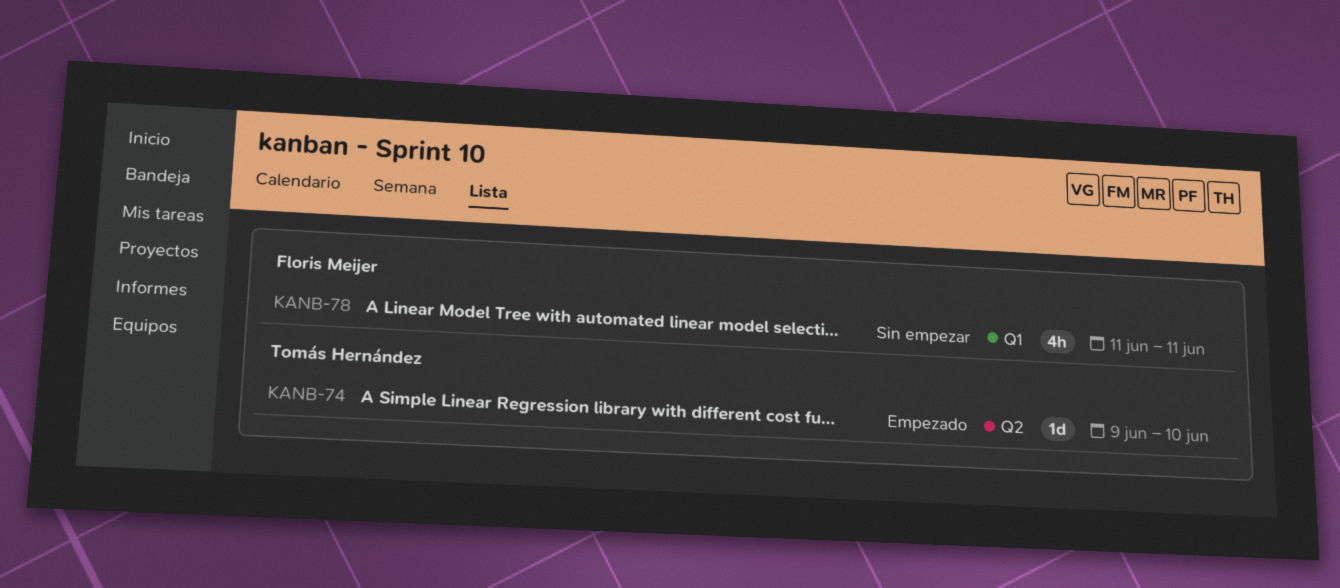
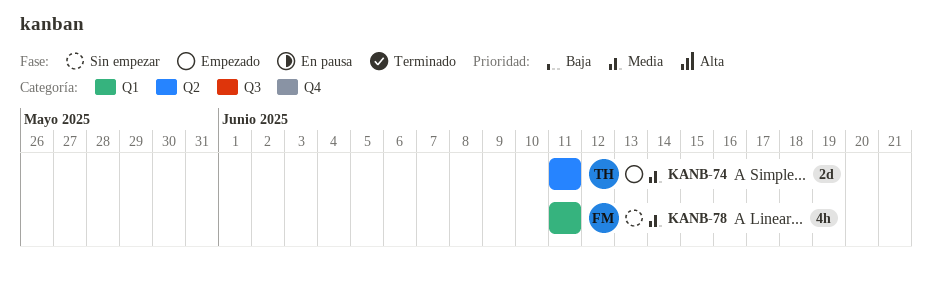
KANB-74, estimate: 1d -> 2d
KANB-74, start: Jun 9 -> Jun 11
KANB-74, due: Jun 10 -> Jun 11

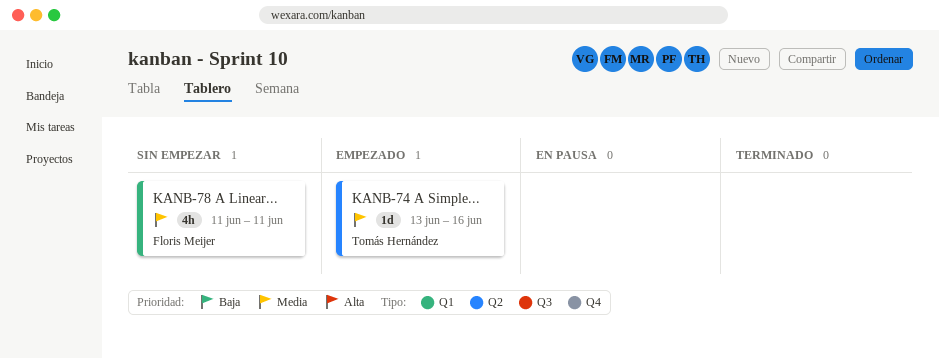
KANB-74, estimate: 2d -> 1d
KANB-74, start: Jun 11 -> Jun 13
KANB-74, due: Jun 11 -> Jun 16

